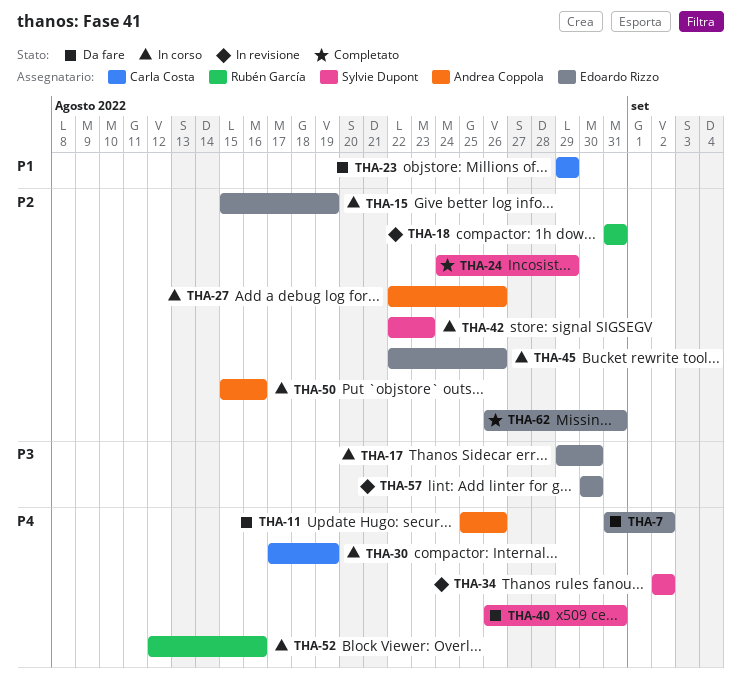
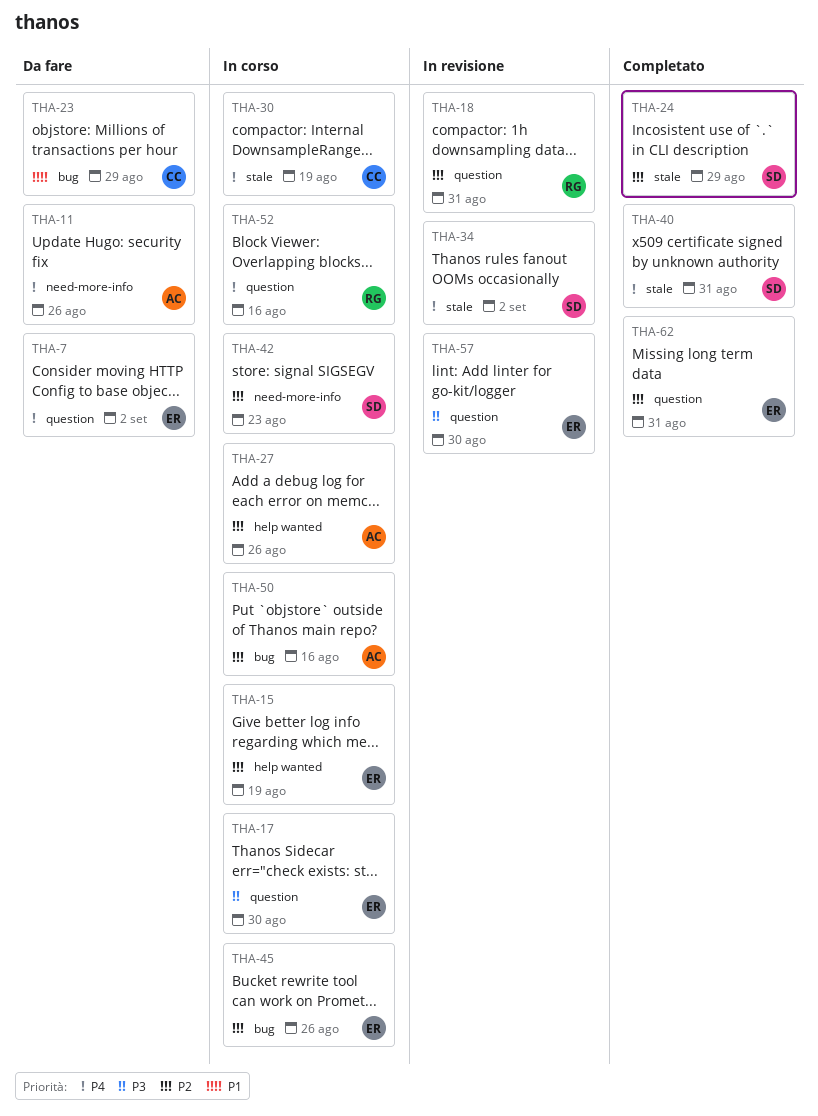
THA-40, status: Da fare -> Completato

